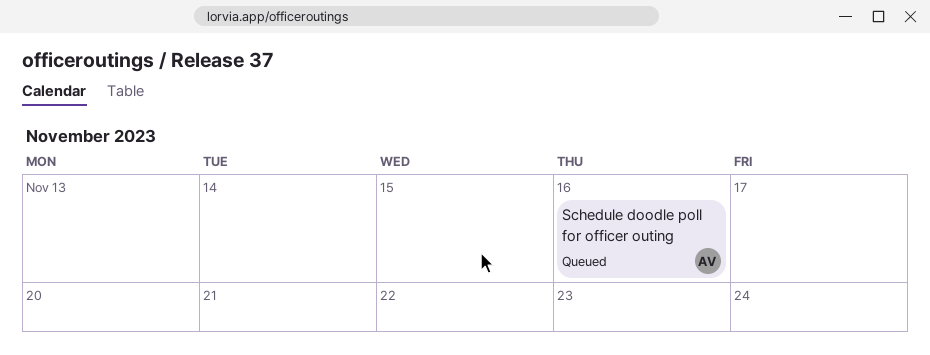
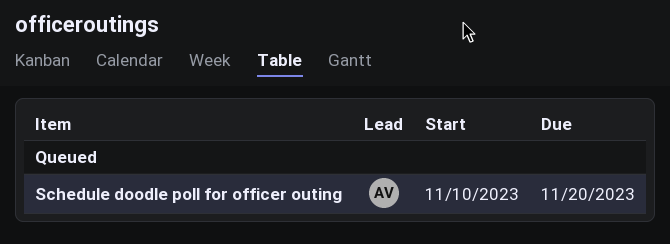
Schedule doodle poll for officer outing, due: Nov 16 -> Nov 20

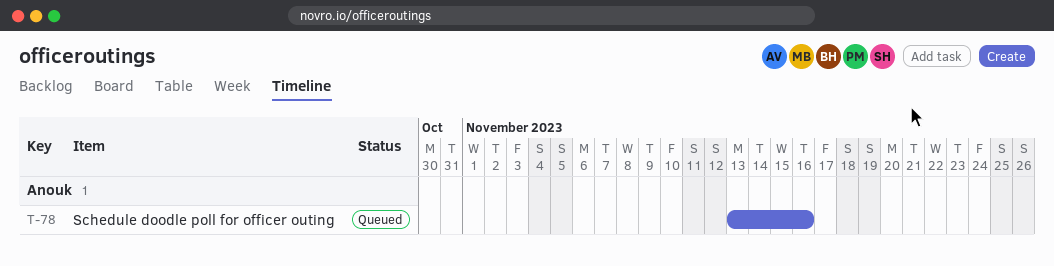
Schedule doodle poll for officer outing, start: Nov 10 -> Nov 13
Schedule doodle poll for officer outing, due: Nov 20 -> Nov 16

